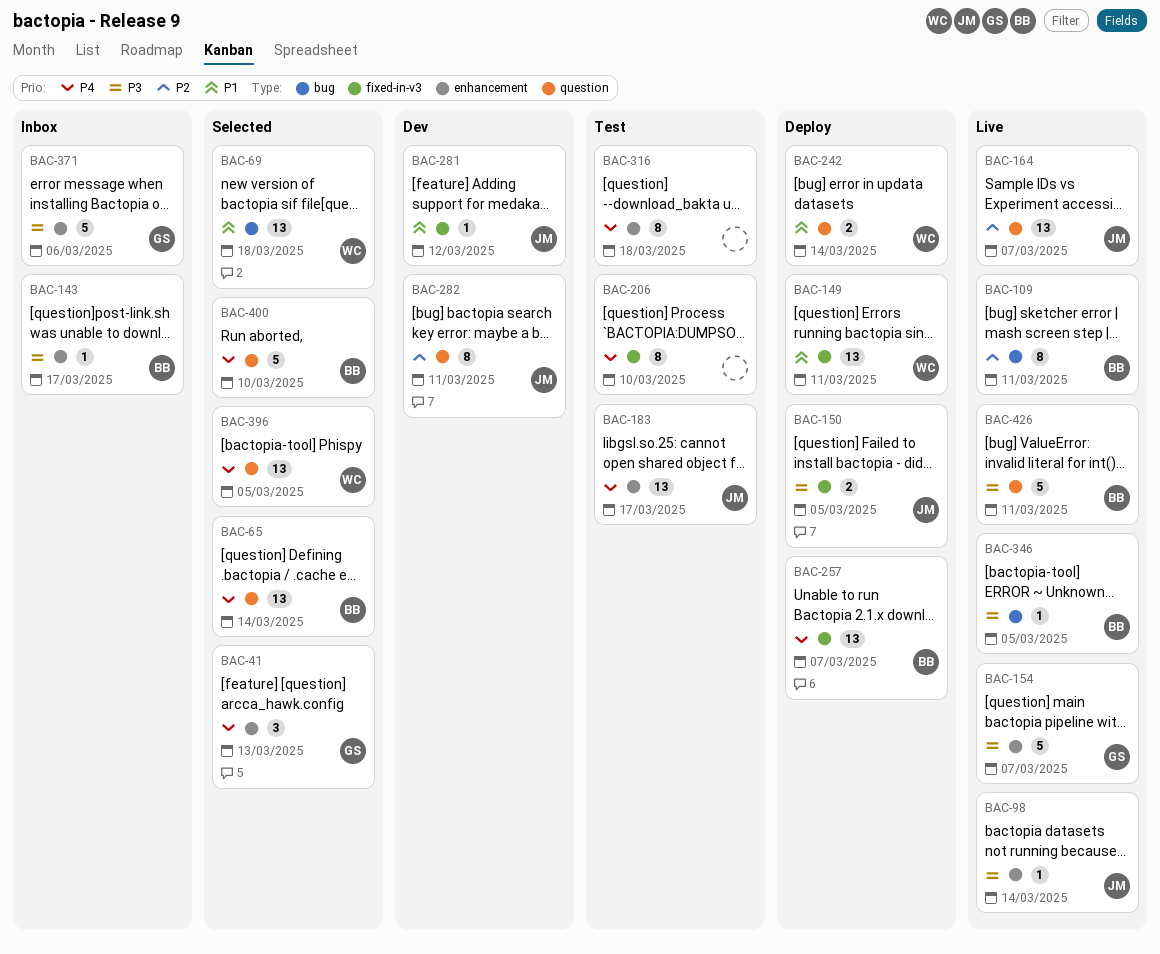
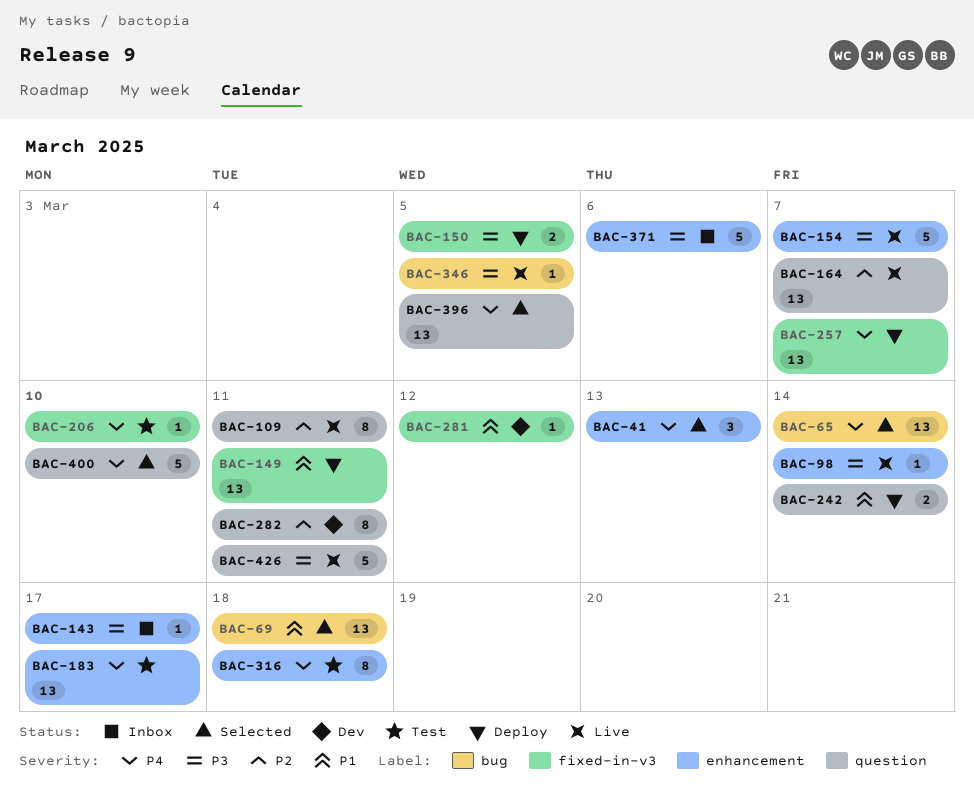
BAC-65, label: question -> bug
BAC-109, label: bug -> question
BAC-206, estimate: 8 -> 1

